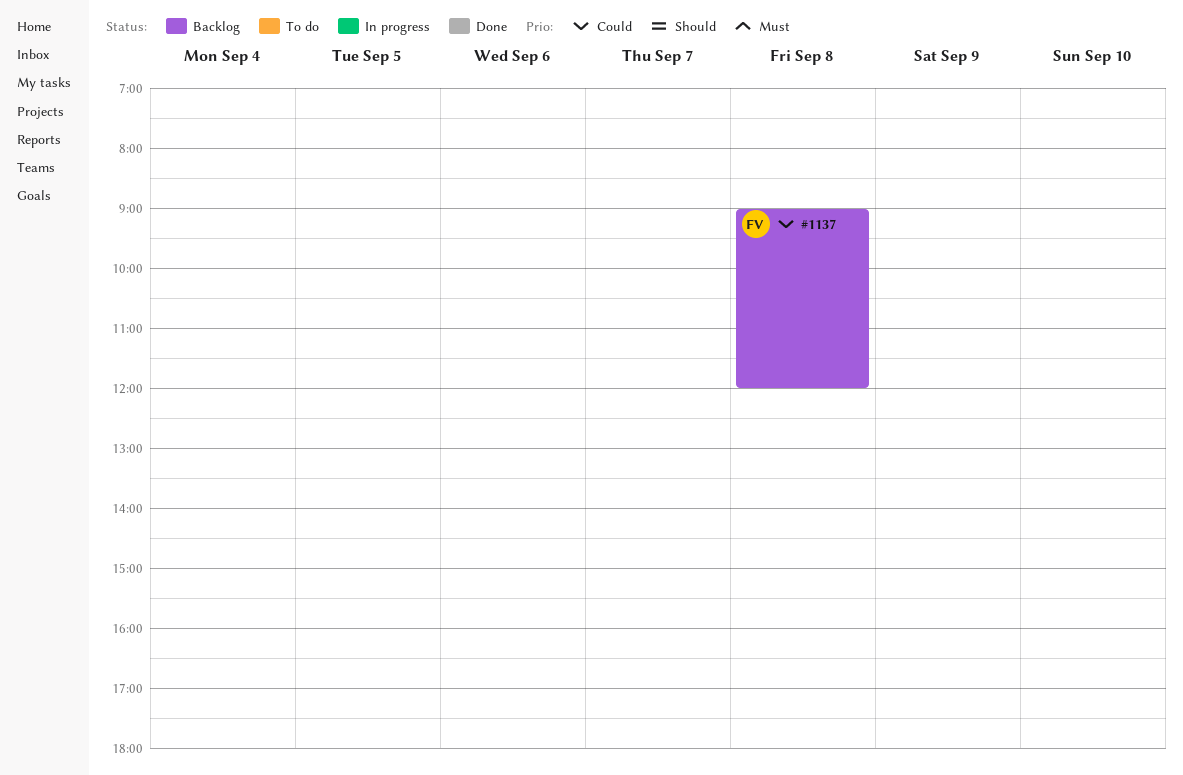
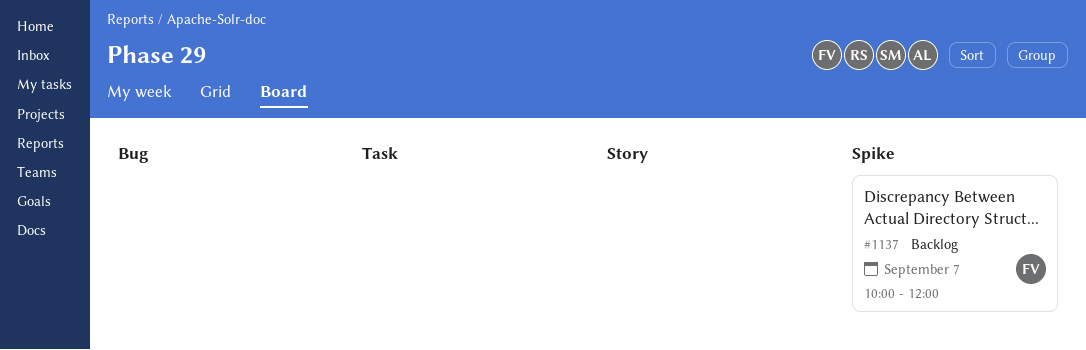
#1137, day: Sep 8 -> Sep 7
#1137, begins: 09:00 -> 10:00

